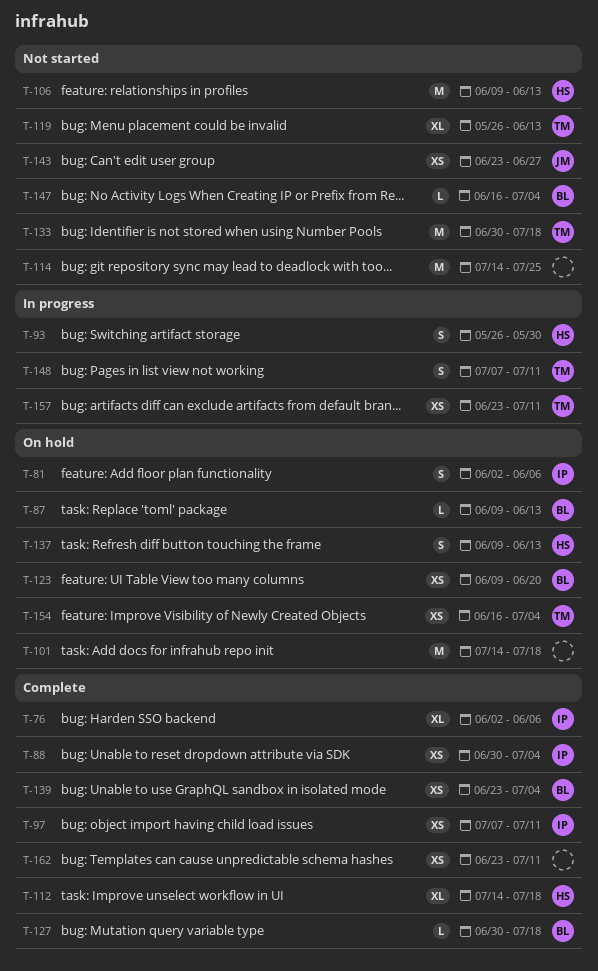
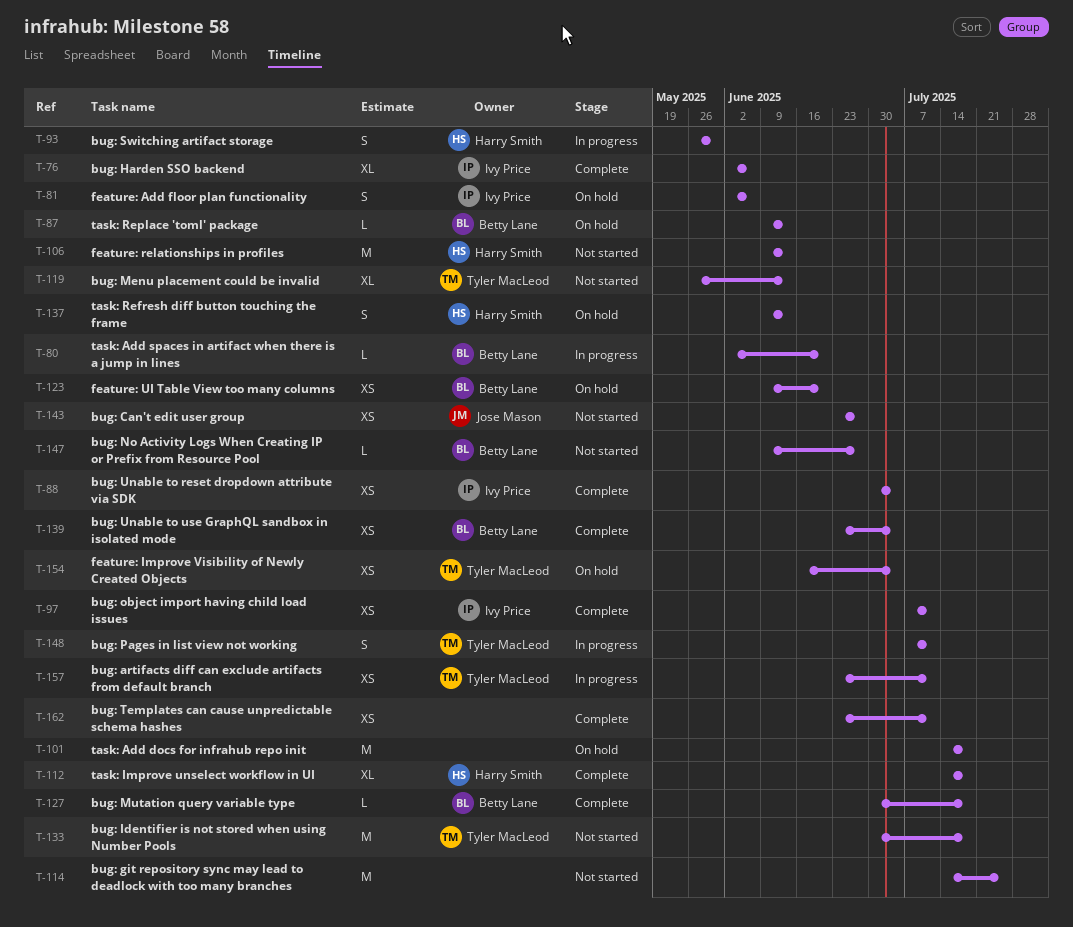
T-80: none -> present
T-147, start: Jun 16 -> Jun 9
T-147, due: Jul 4 -> Jun 27

